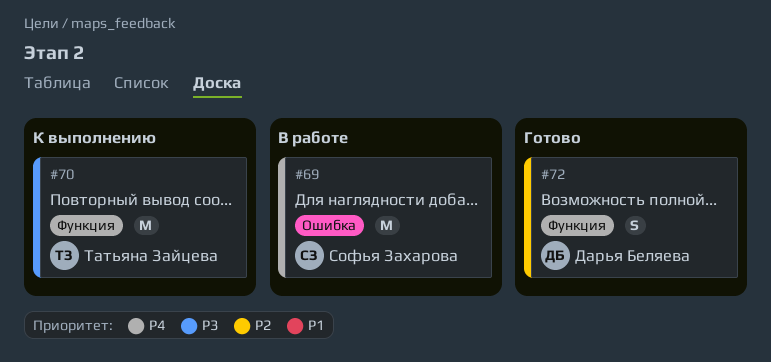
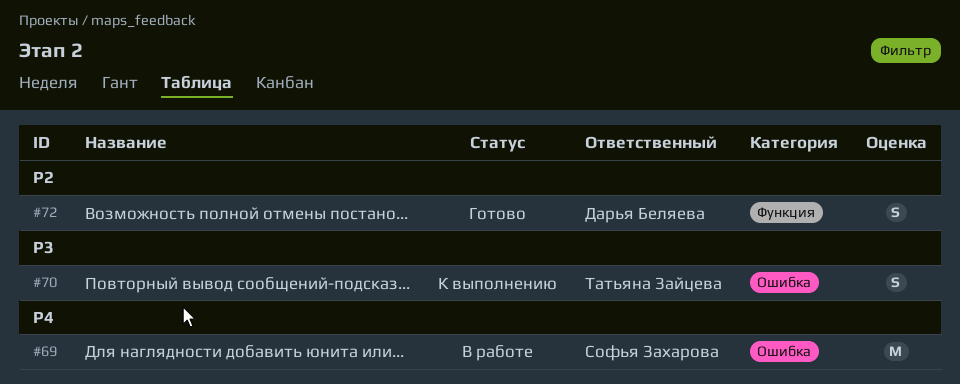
#70, label: Функция -> Ошибка
#70, estimate: M -> S

